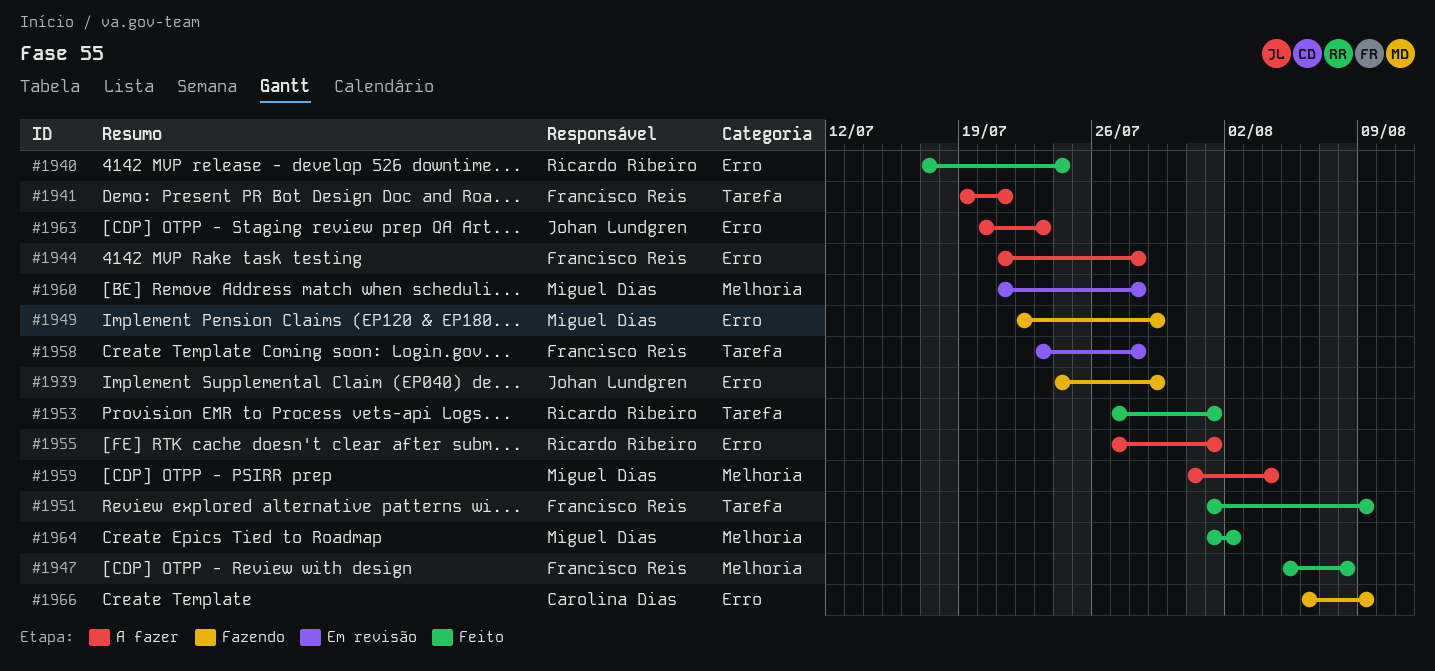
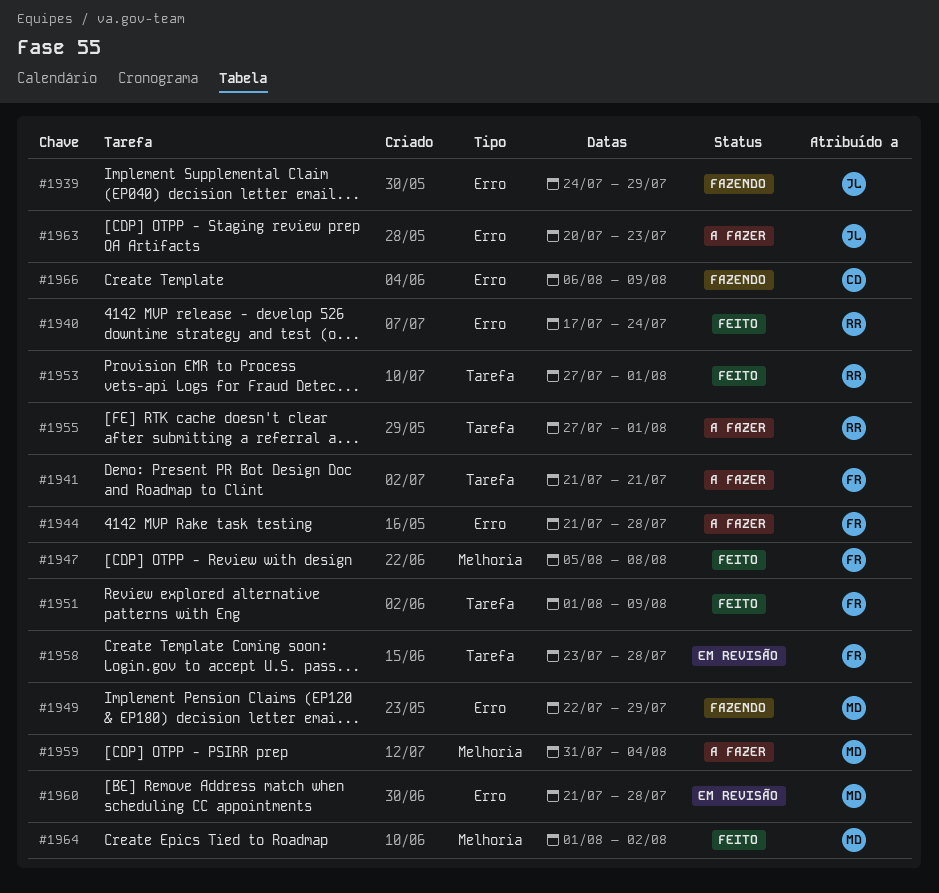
#1941, start: Jul 19 -> Jul 21
#1955, label: Erro -> Tarefa
#1960, label: Melhoria -> Erro

